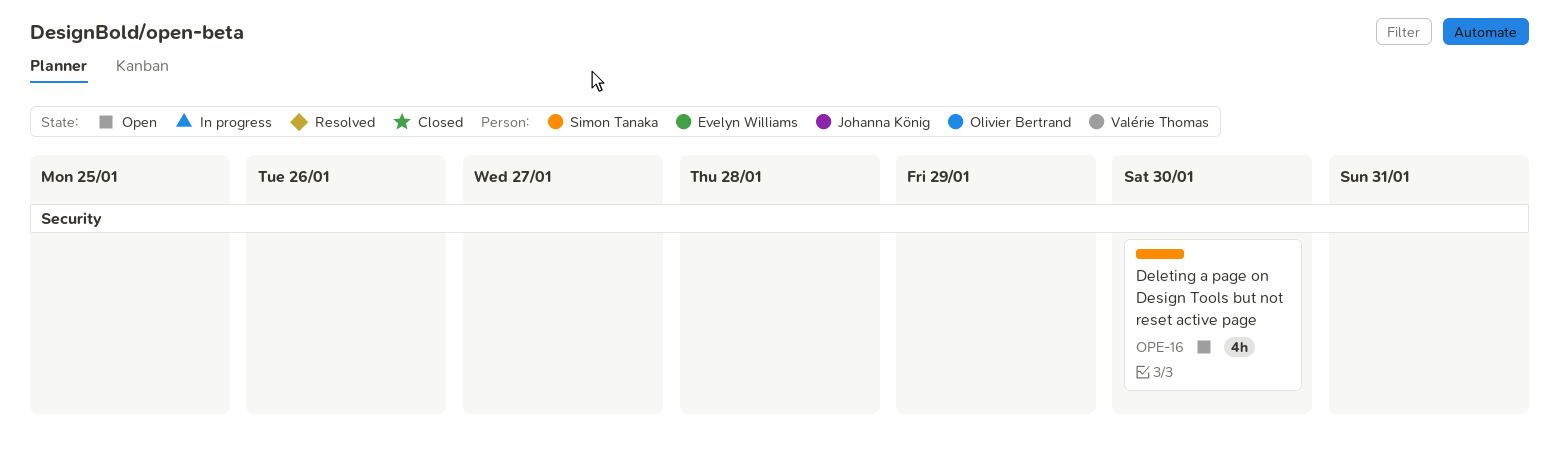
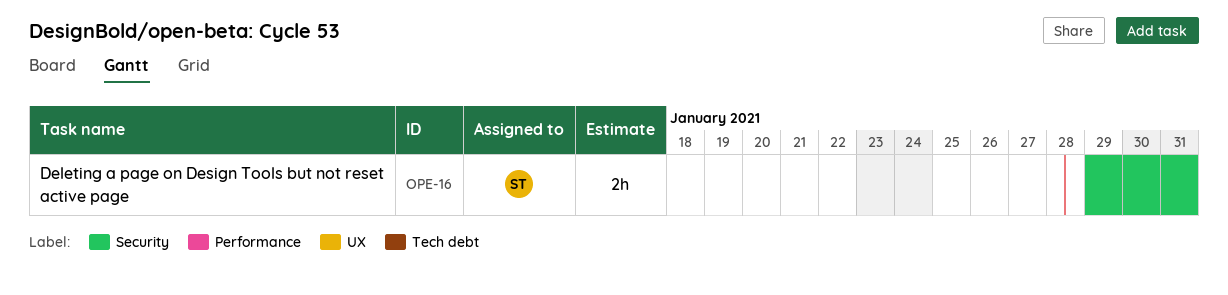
OPE-16, estimate: 4h -> 2h
OPE-16, due: Jan 30 -> Jan 31

